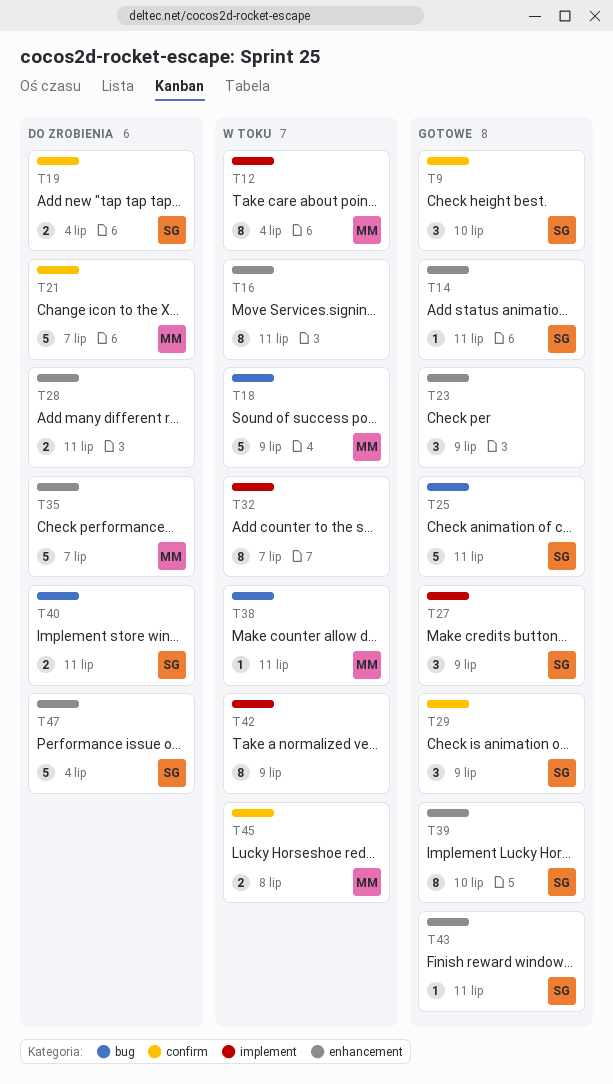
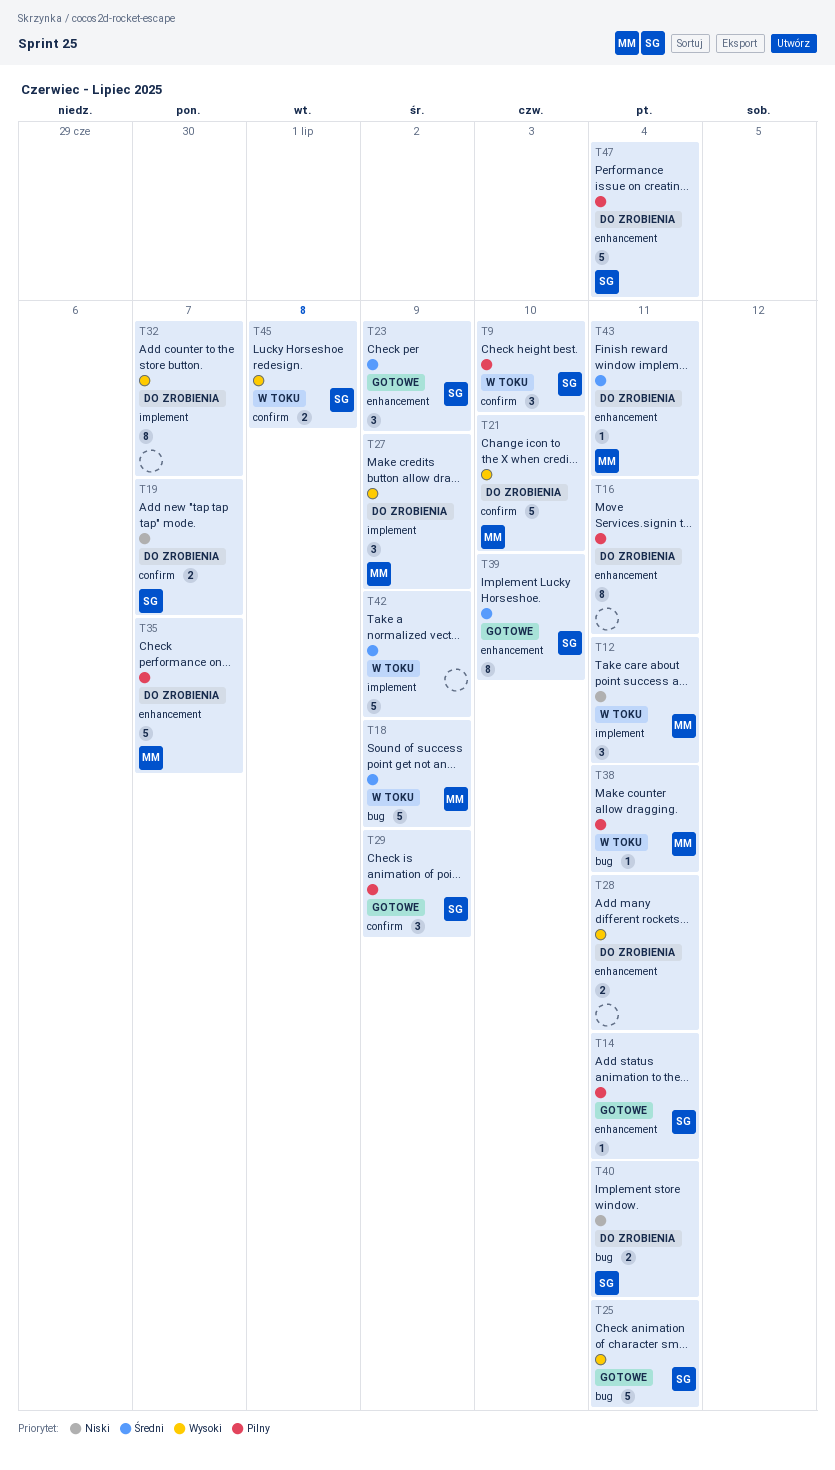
T9, status: Gotowe -> W toku
T12, estimate: 8 -> 3
T12, due: Jul 4 -> Jul 11
T16, status: W toku -> Do zrobienia
T19, due: Jul 4 -> Jul 7
T21, due: Jul 7 -> Jul 10
T23, owner: none -> SG
T27, status: Gotowe -> Do zrobienia
T27, owner: SG -> MM
T32, status: W toku -> Do zrobienia
T42, estimate: 8 -> 5
T43, status: Gotowe -> Do zrobienia
T43, owner: SG -> MM
T45, owner: MM -> SG

